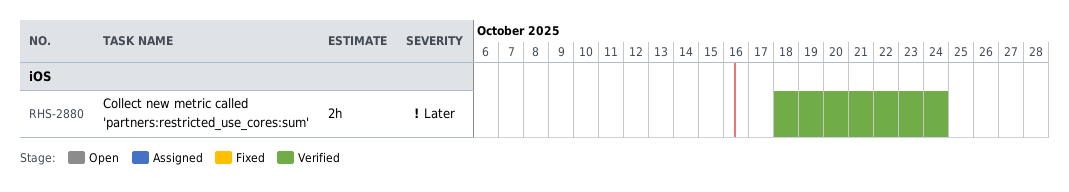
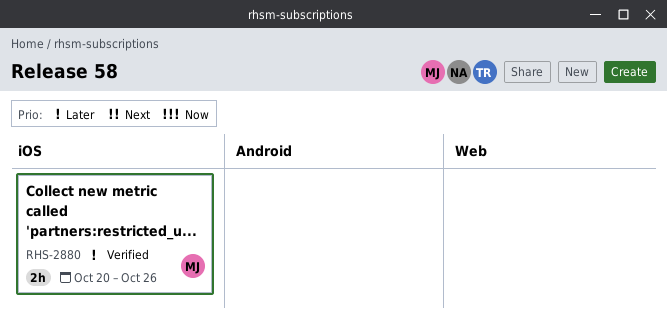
RHS-2880, start: Oct 18 -> Oct 20
RHS-2880, due: Oct 24 -> Oct 26

